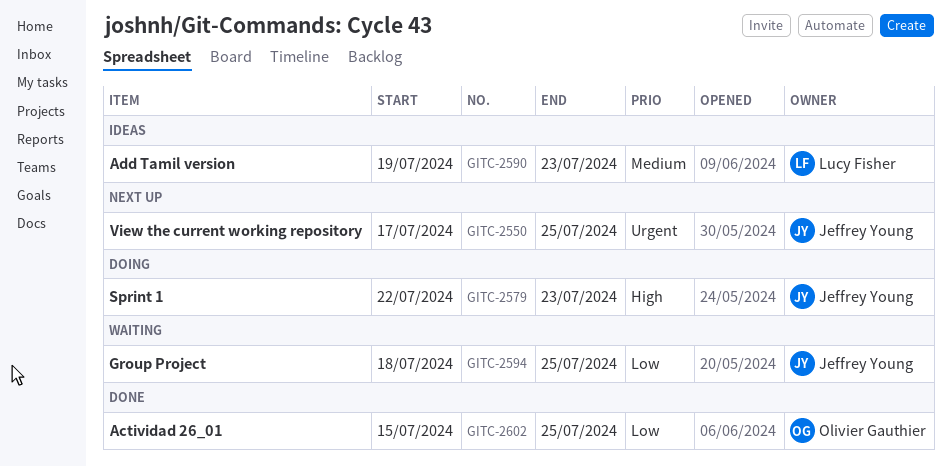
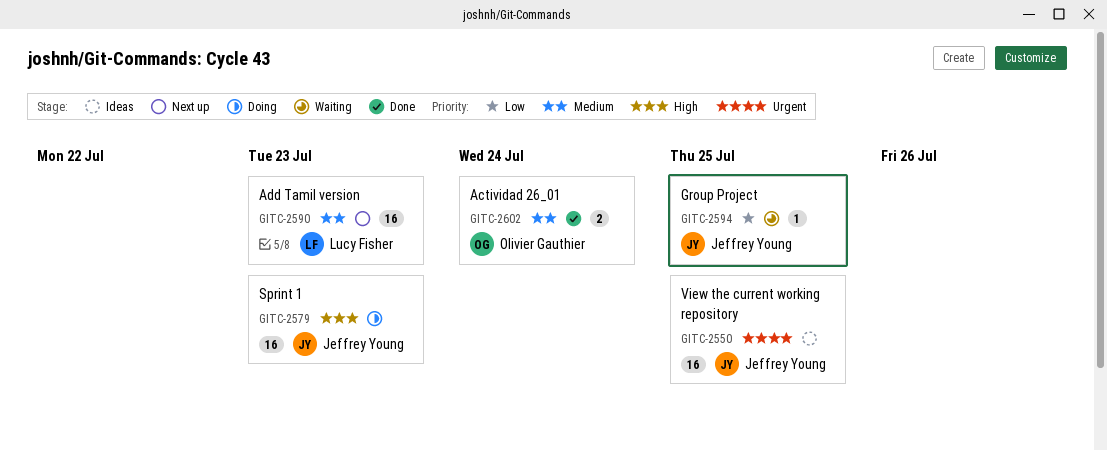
GITC-2550, status: Next up -> Ideas
GITC-2590, status: Ideas -> Next up
GITC-2602, priority: Low -> Medium
GITC-2602, due: Jul 25 -> Jul 24

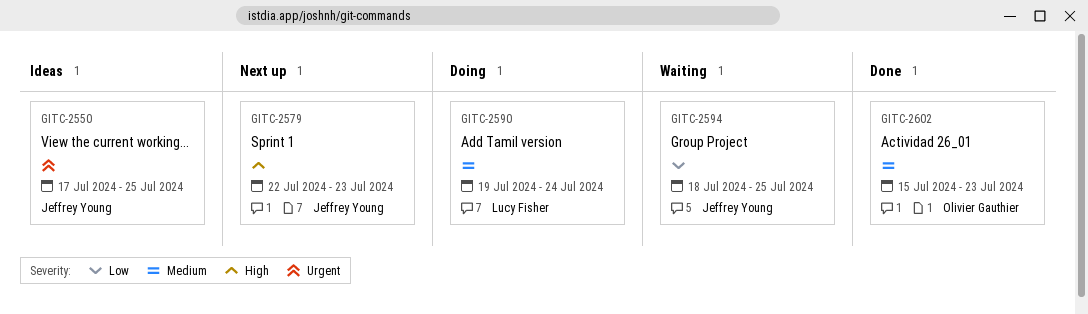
GITC-2579, status: Doing -> Next up
GITC-2590, status: Next up -> Doing
GITC-2590, due: Jul 23 -> Jul 24
GITC-2602, due: Jul 24 -> Jul 23

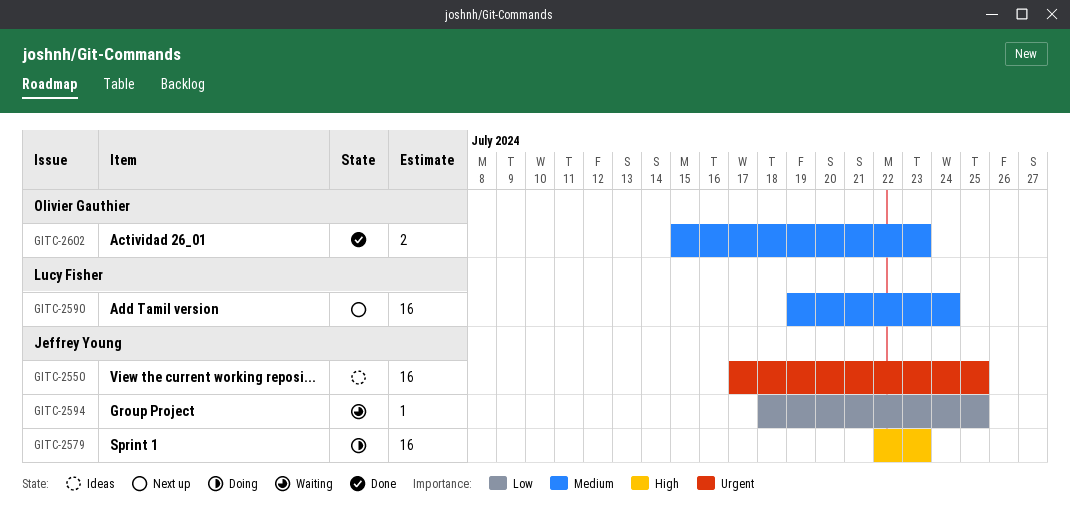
GITC-2579, status: Next up -> Doing
GITC-2590, status: Doing -> Next up

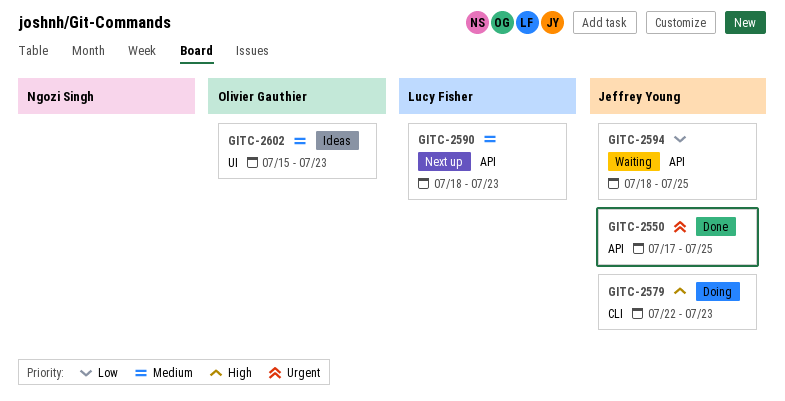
GITC-2550, status: Ideas -> Done
GITC-2590, start: Jul 19 -> Jul 18
GITC-2590, due: Jul 24 -> Jul 23
GITC-2602, status: Done -> Ideas

